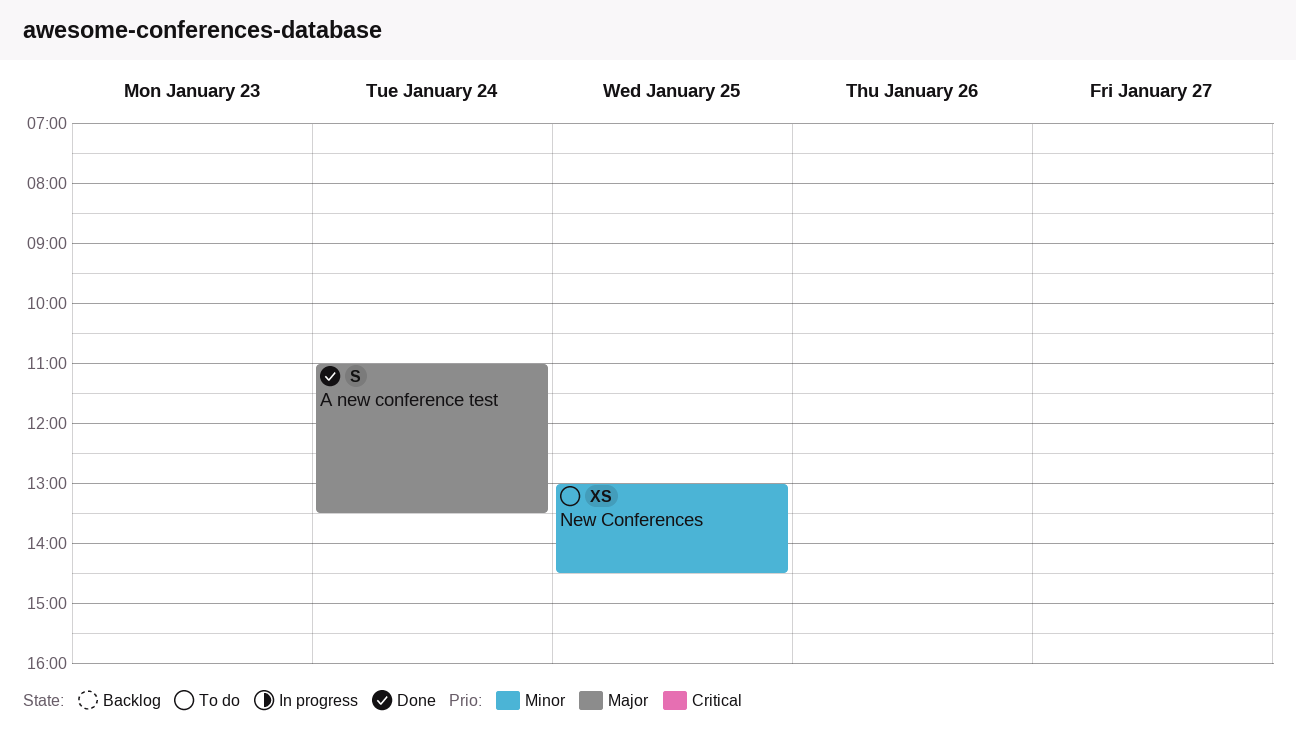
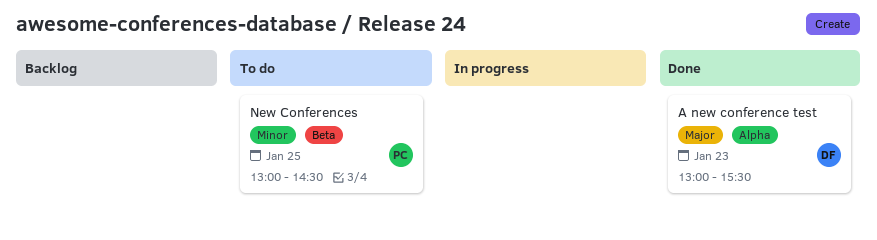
A new conference test, day: Jan 24 -> Jan 23
A new conference test, begins: 11:00 -> 13:00
A new conference test, ends: 13:30 -> 15:30

